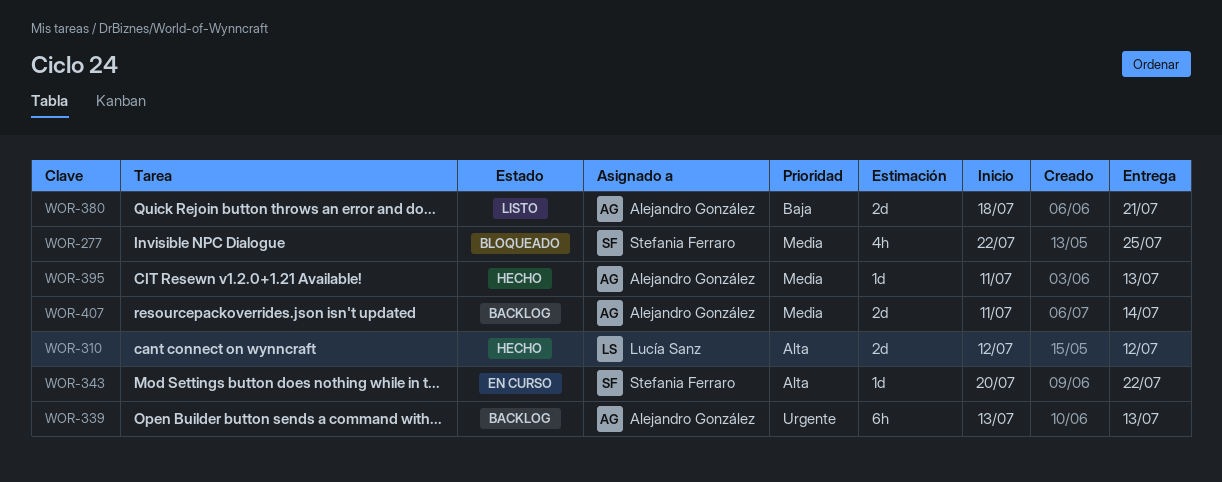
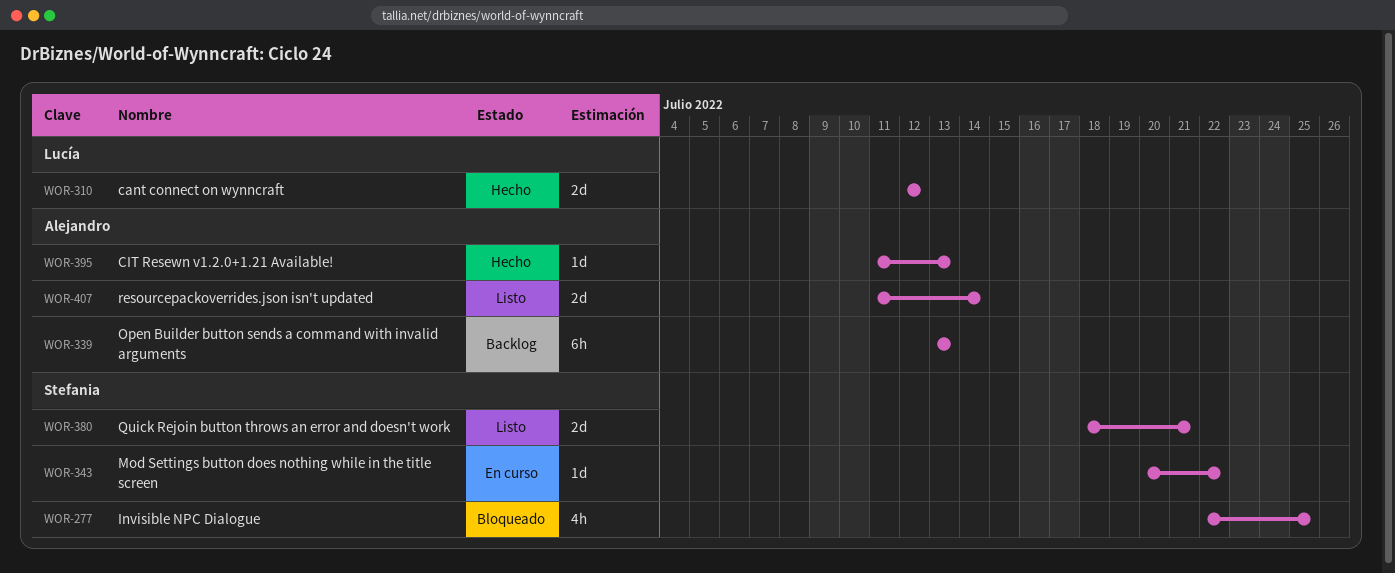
WOR-380, owner: Alejandro González -> Stefania Ferraro
WOR-407, status: Backlog -> Listo

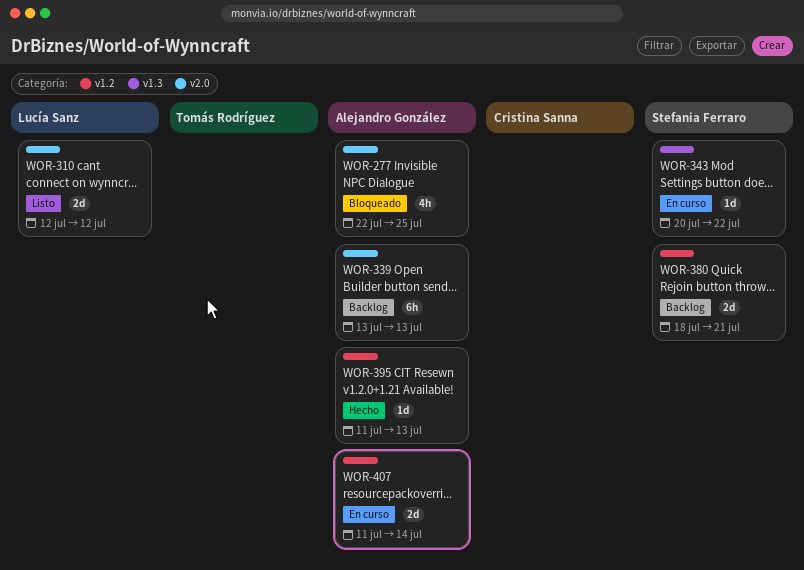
WOR-277, owner: Stefania Ferraro -> Alejandro González
WOR-310, status: Hecho -> Listo
WOR-380, status: Listo -> Backlog
WOR-407, status: Listo -> En curso

